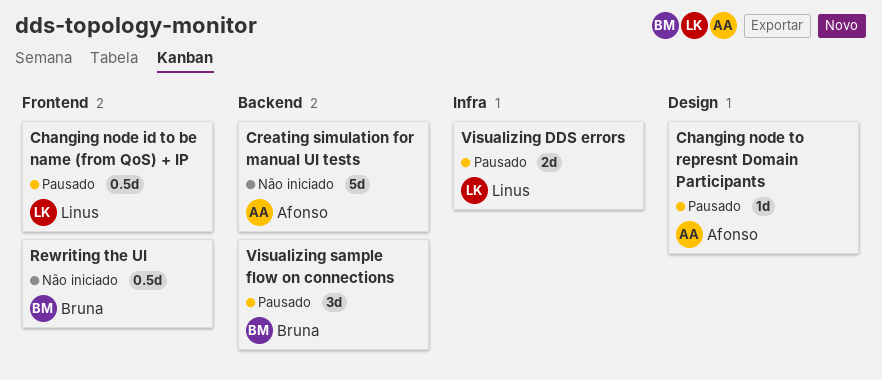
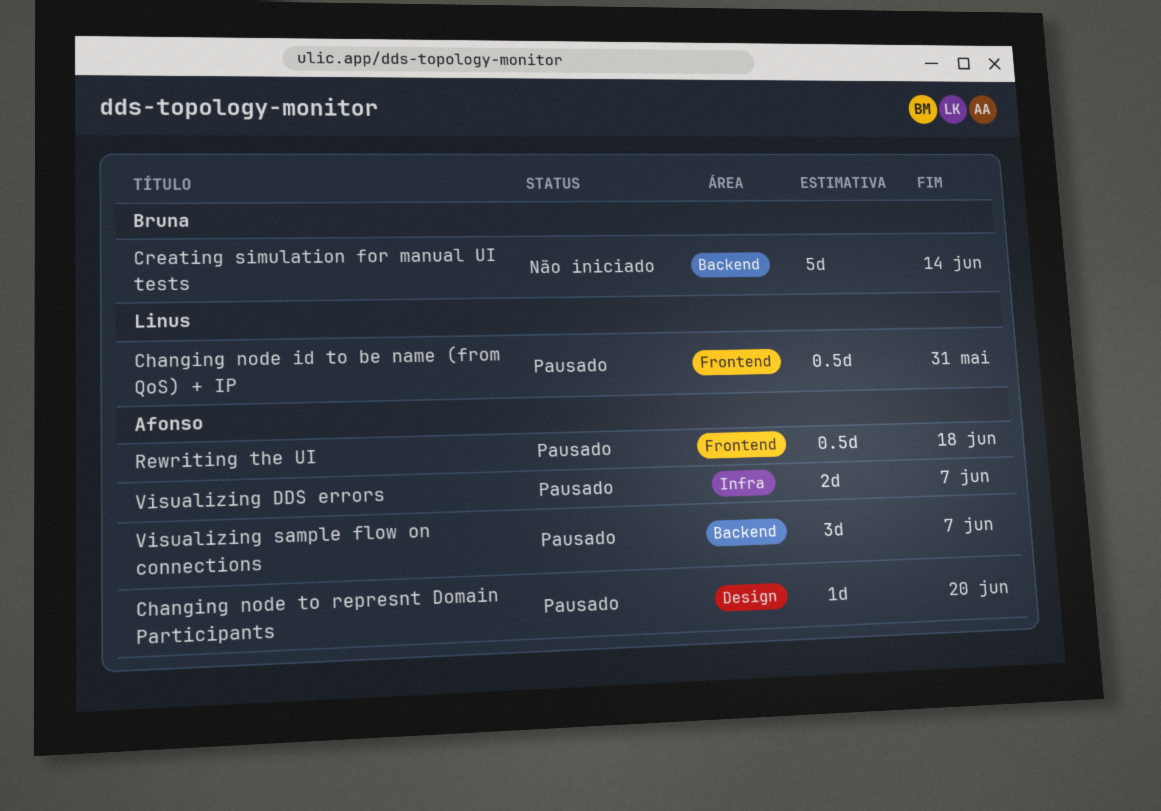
Creating simulation for manual UI tests, owner: Afonso -> Bruna
Rewriting the UI, status: Não iniciado -> Pausado
Rewriting the UI, owner: Bruna -> Afonso
Visualizing DDS errors, owner: Linus -> Afonso
Visualizing sample flow on connections, owner: Bruna -> Afonso

